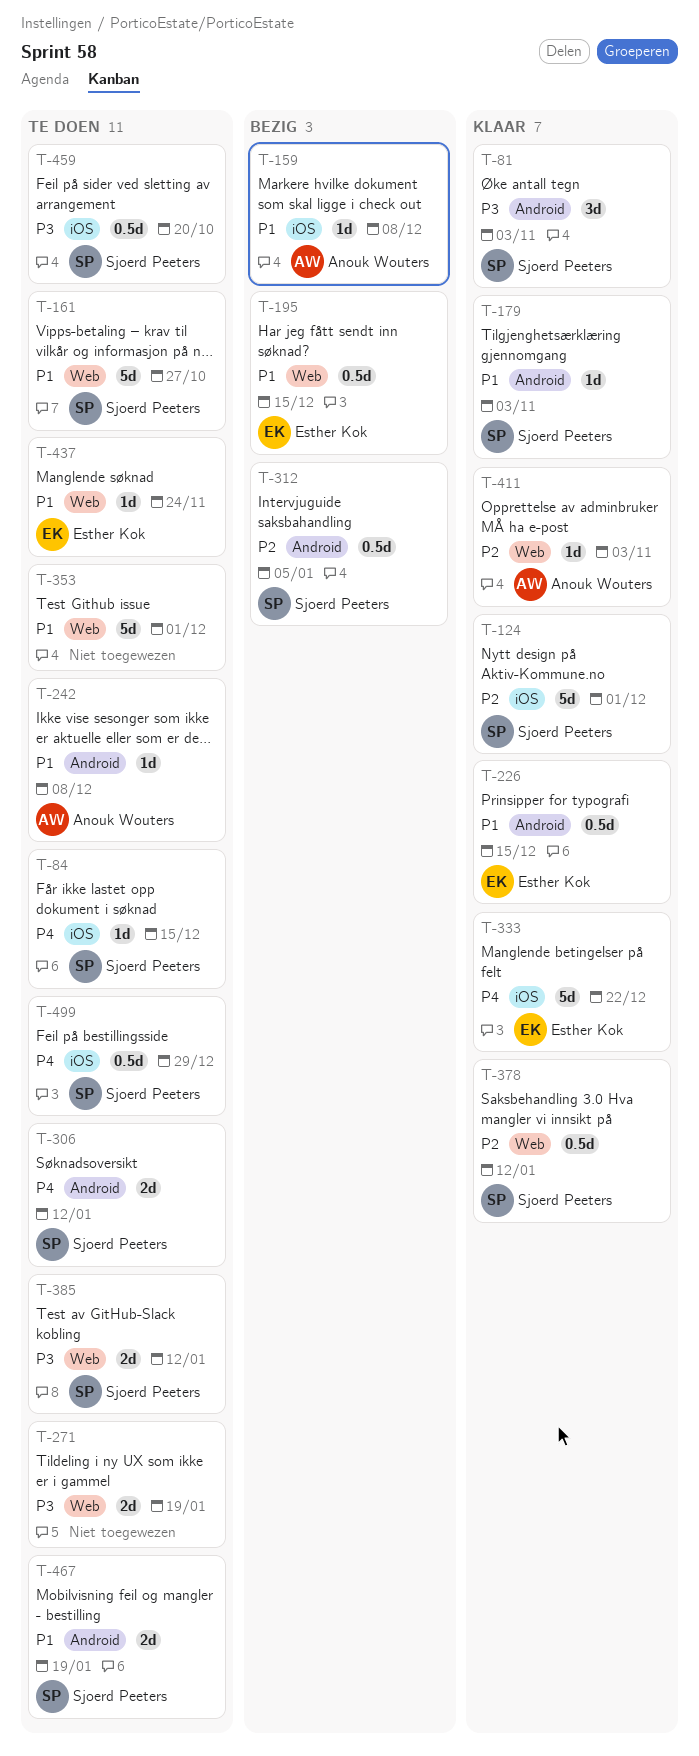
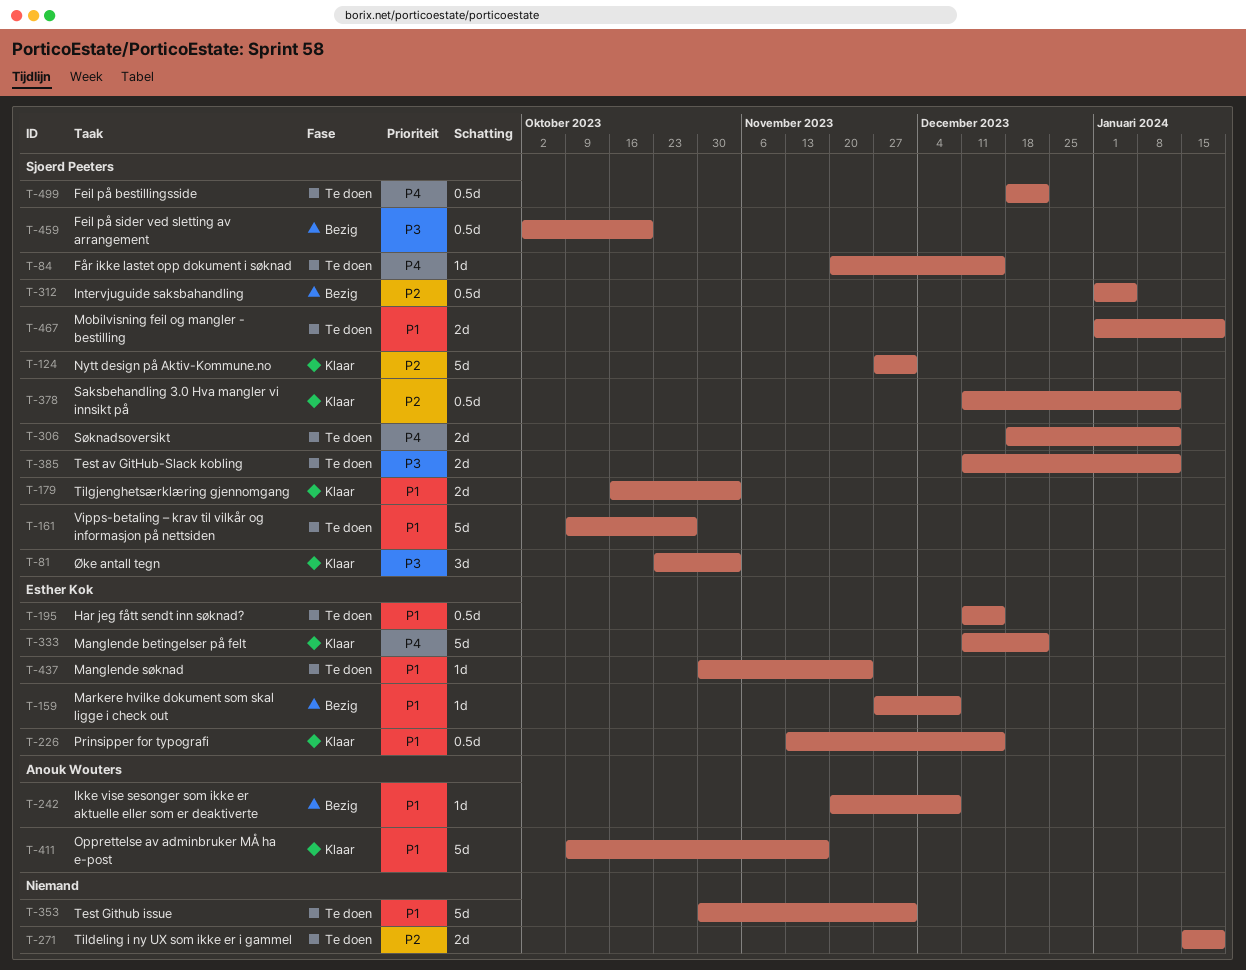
T-159, owner: Anouk Wouters -> Esther Kok
T-179, estimate: 1d -> 2d
T-195, status: Bezig -> Te doen
T-242, status: Te doen -> Bezig
T-271, priority: P3 -> P2
T-411, priority: P2 -> P1
T-411, estimate: 1d -> 5d
T-411, due: Nov 3 -> Nov 17
T-459, status: Te doen -> Bezig
T-499, due: Dec 29 -> Dec 22

